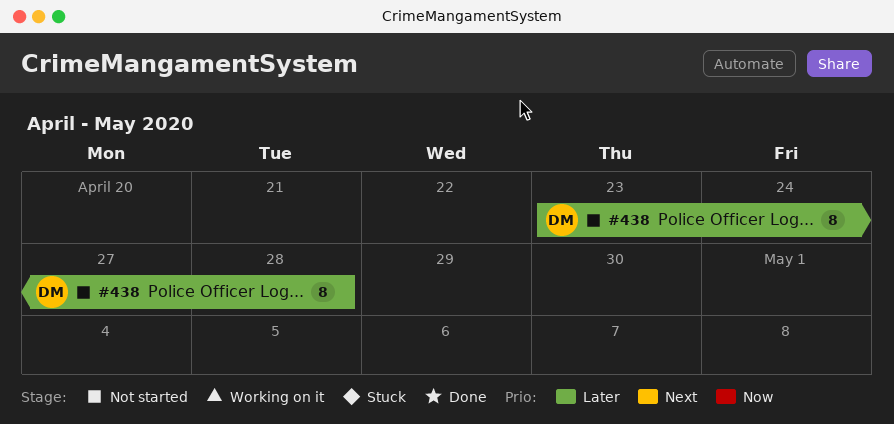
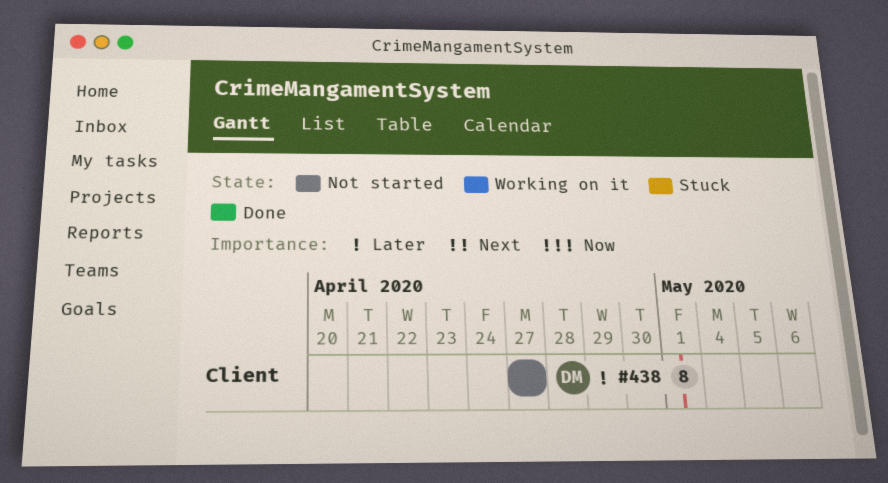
#438, start: Apr 23 -> Apr 27
#438, due: Apr 28 -> Apr 27

